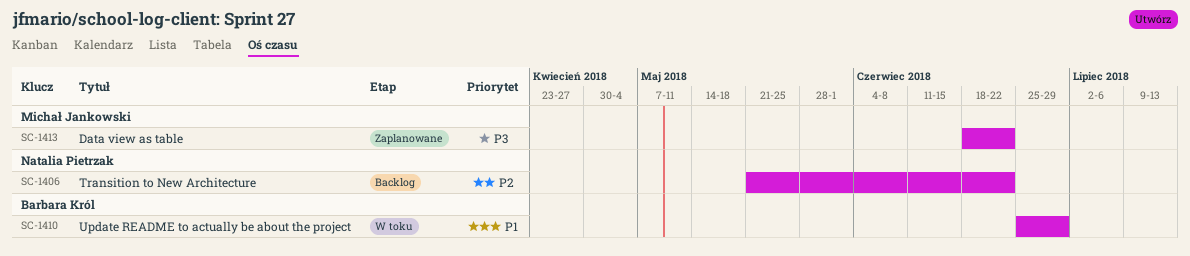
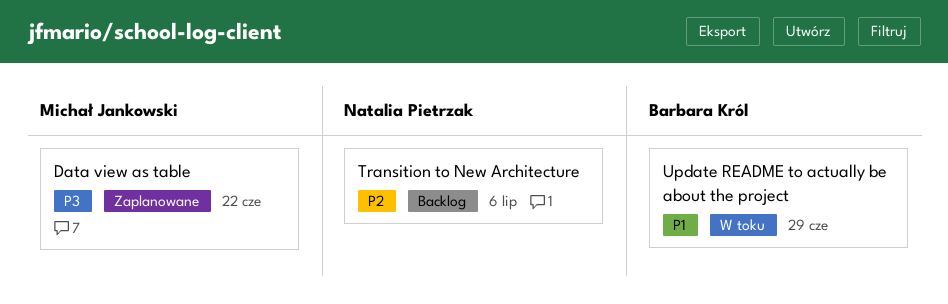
Transition to New Architecture, due: Jun 22 -> Jul 6

